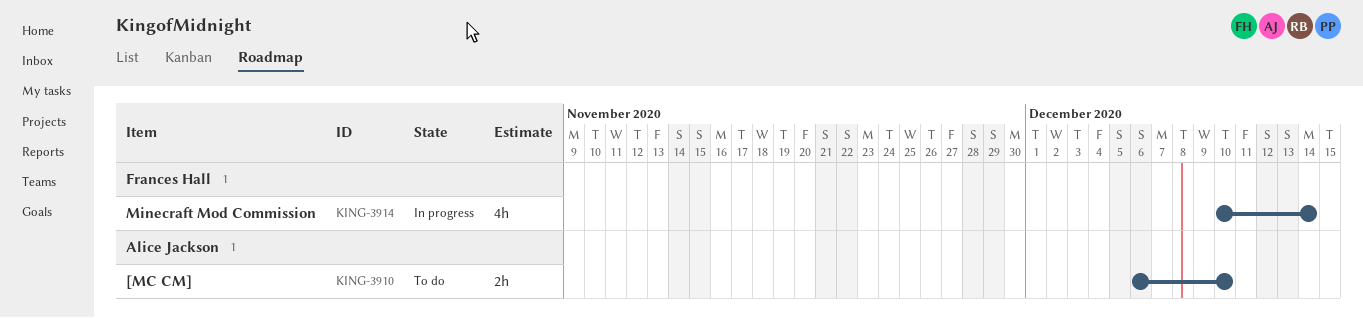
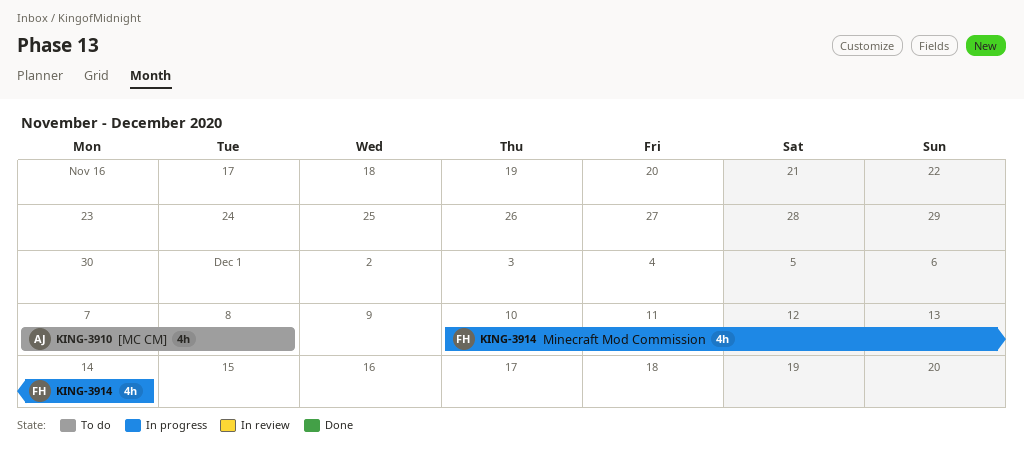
KING-3910, estimate: 2h -> 4h
KING-3910, start: Dec 6 -> Dec 7
KING-3910, due: Dec 10 -> Dec 8

